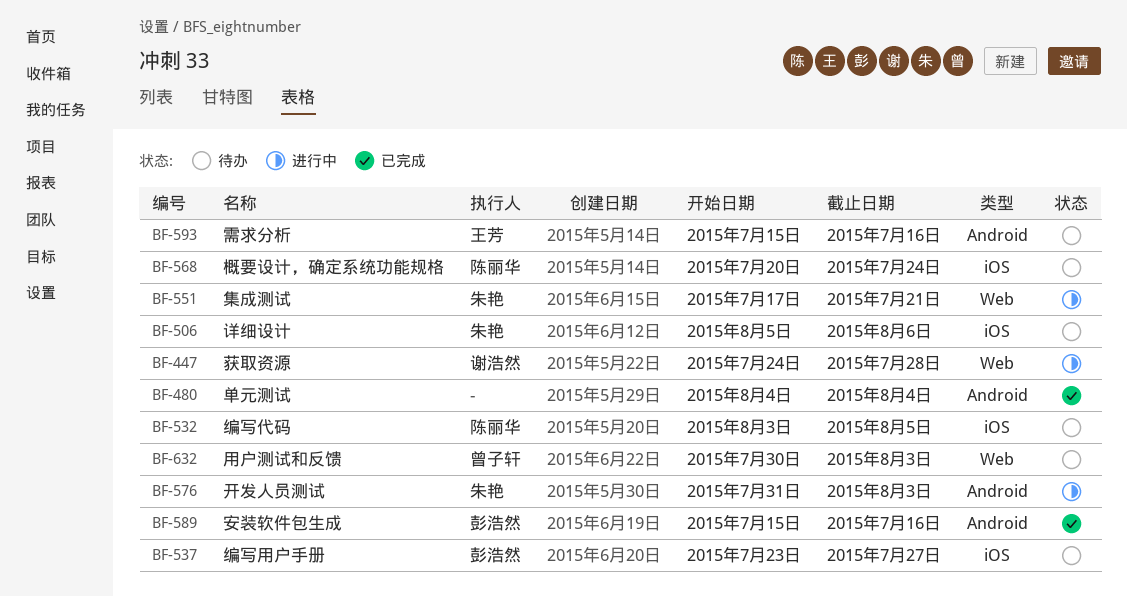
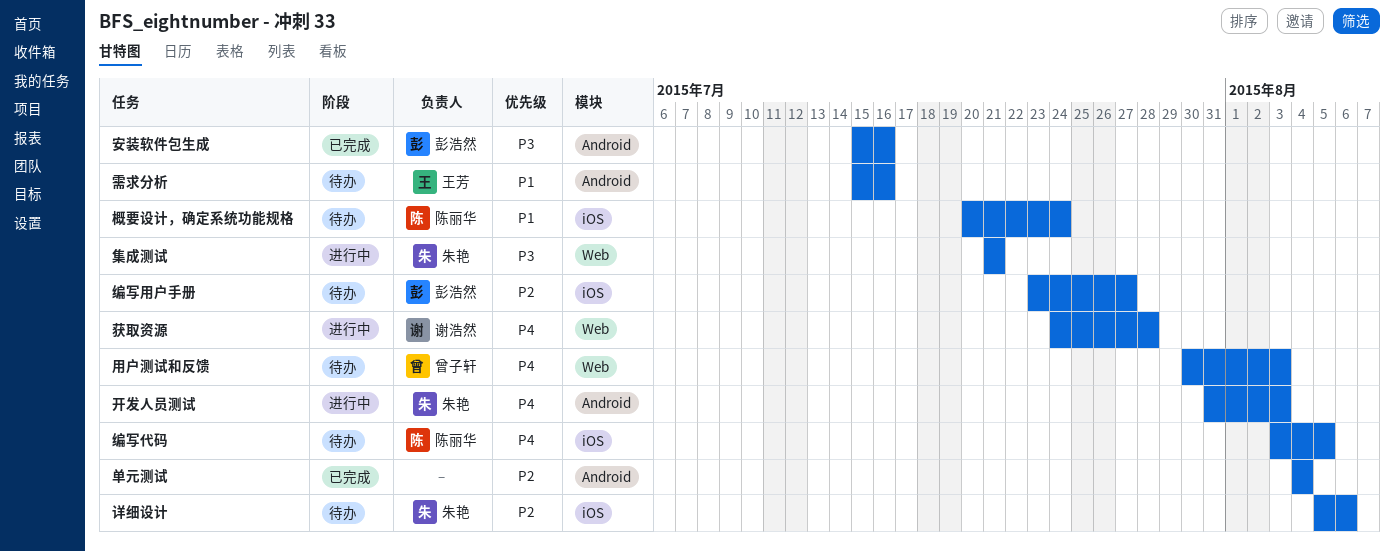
集成测试, start: Jul 17 -> Jul 21

